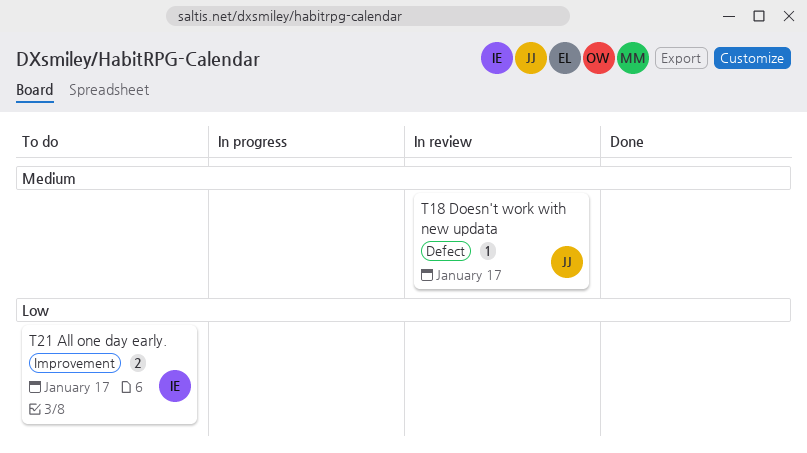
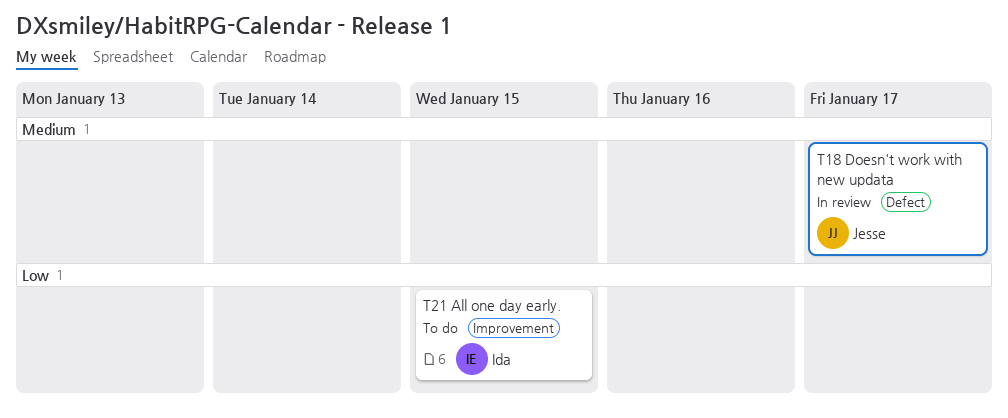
T21, due: Jan 17 -> Jan 15

